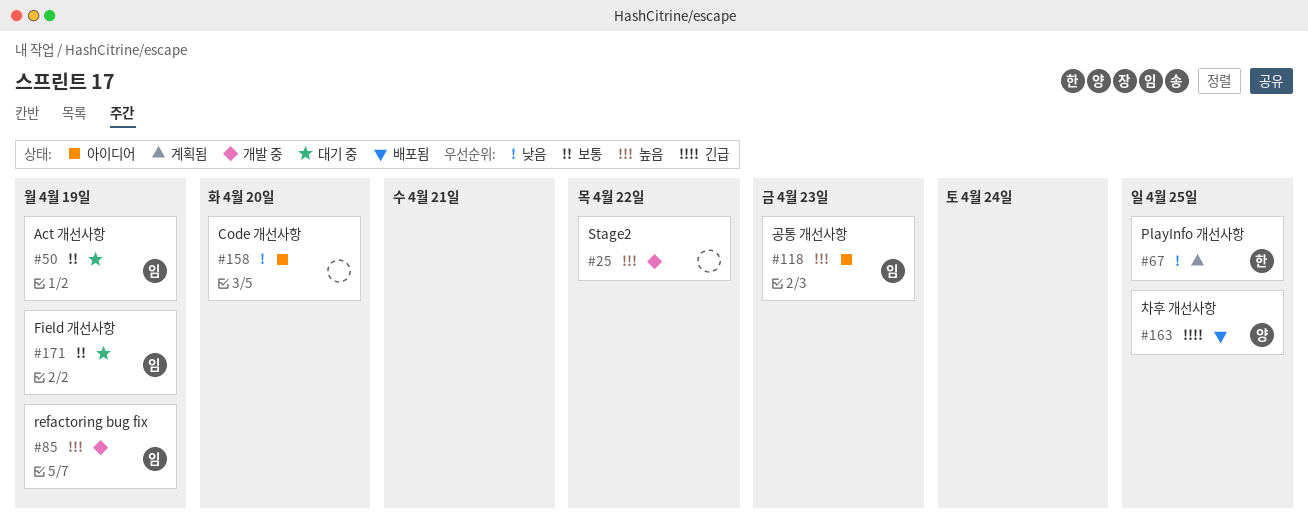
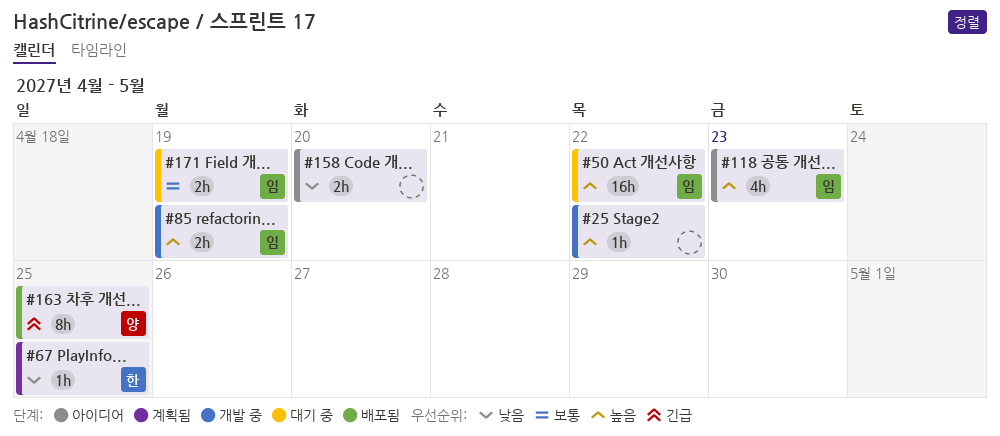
#50, priority: 보통 -> 높음
#50, due: Apr 19 -> Apr 22

